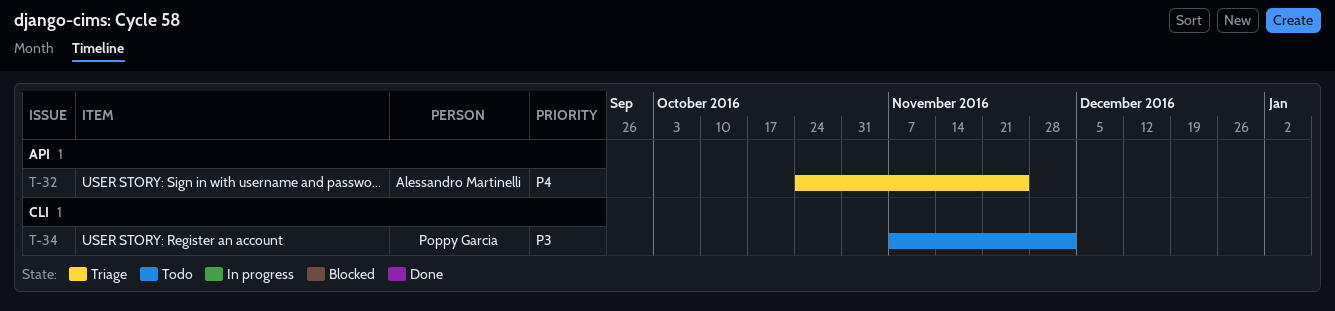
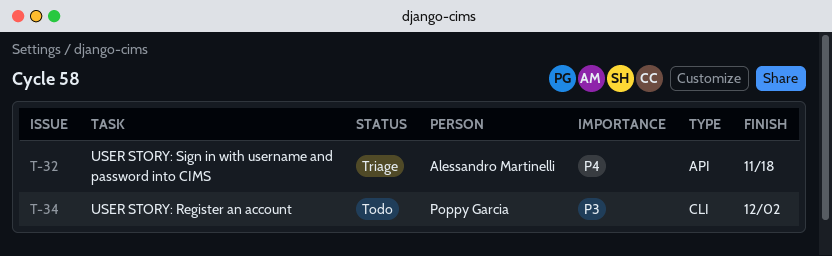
T-32, due: Nov 25 -> Nov 18

